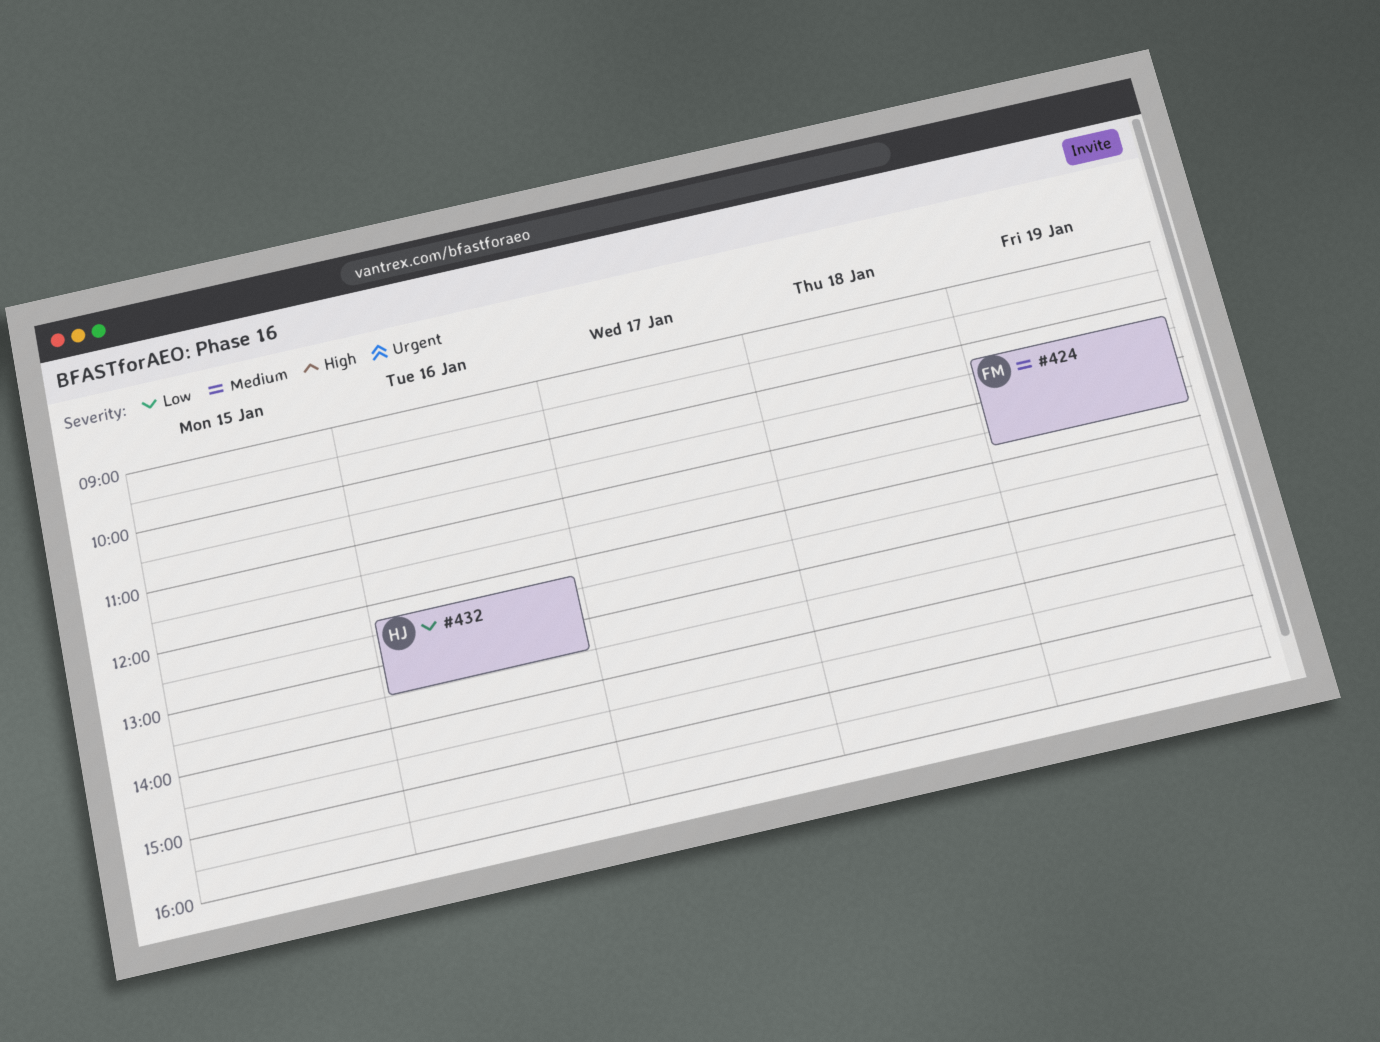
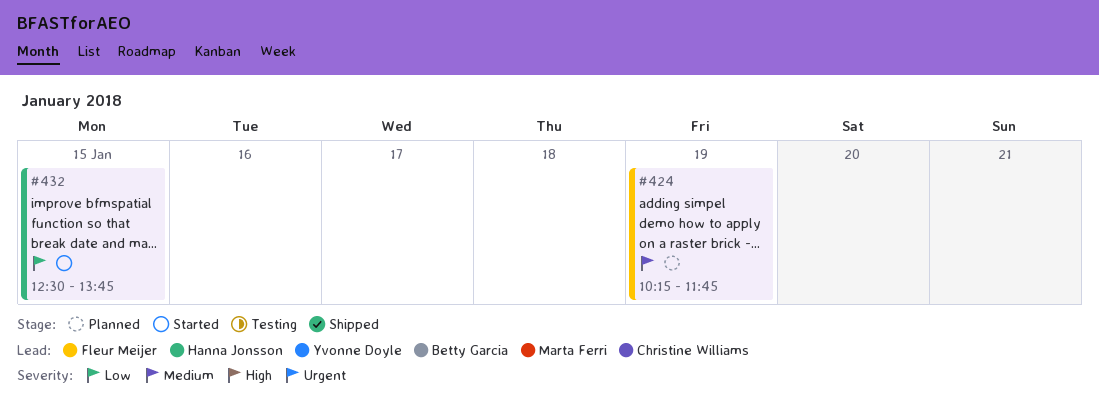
#432, day: Jan 16 -> Jan 15
#432, begins: 12:15 -> 12:30
#432, ends: 13:30 -> 13:45

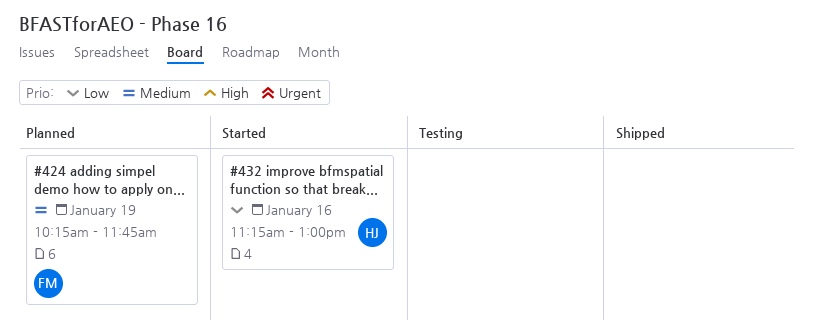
#432, day: Jan 15 -> Jan 16
#432, begins: 12:30 -> 11:15
#432, ends: 13:45 -> 13:00

